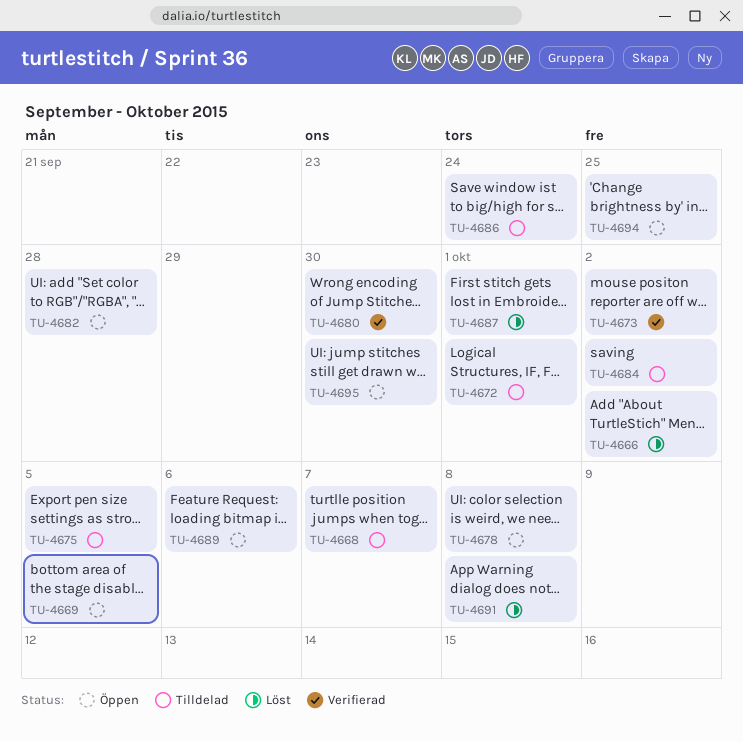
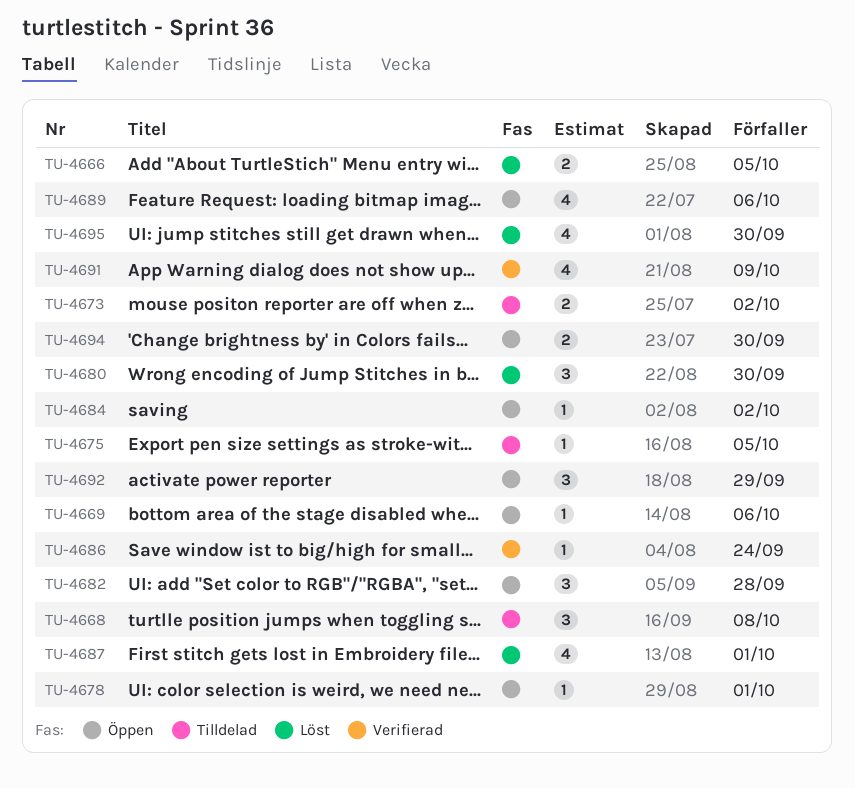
TU-4666, due: Oct 2 -> Oct 5
TU-4668, due: Oct 7 -> Oct 8
TU-4669, due: Oct 5 -> Oct 6
TU-4672: present -> none
TU-4673, status: Verifierad -> Tilldelad
TU-4678, due: Oct 8 -> Oct 1
TU-4680, status: Verifierad -> Löst
TU-4684, status: Tilldelad -> Öppen
TU-4686, status: Tilldelad -> Verifierad
TU-4691, status: Löst -> Verifierad
TU-4691, due: Oct 8 -> Oct 9
TU-4692: none -> present
TU-4694, due: Sep 25 -> Sep 30
TU-4695, status: Öppen -> Löst

